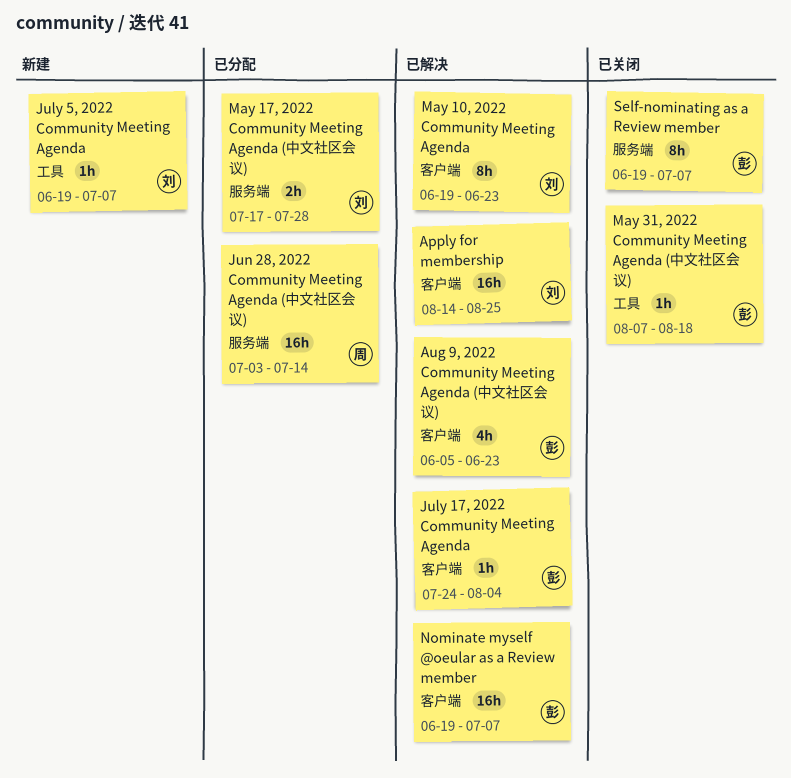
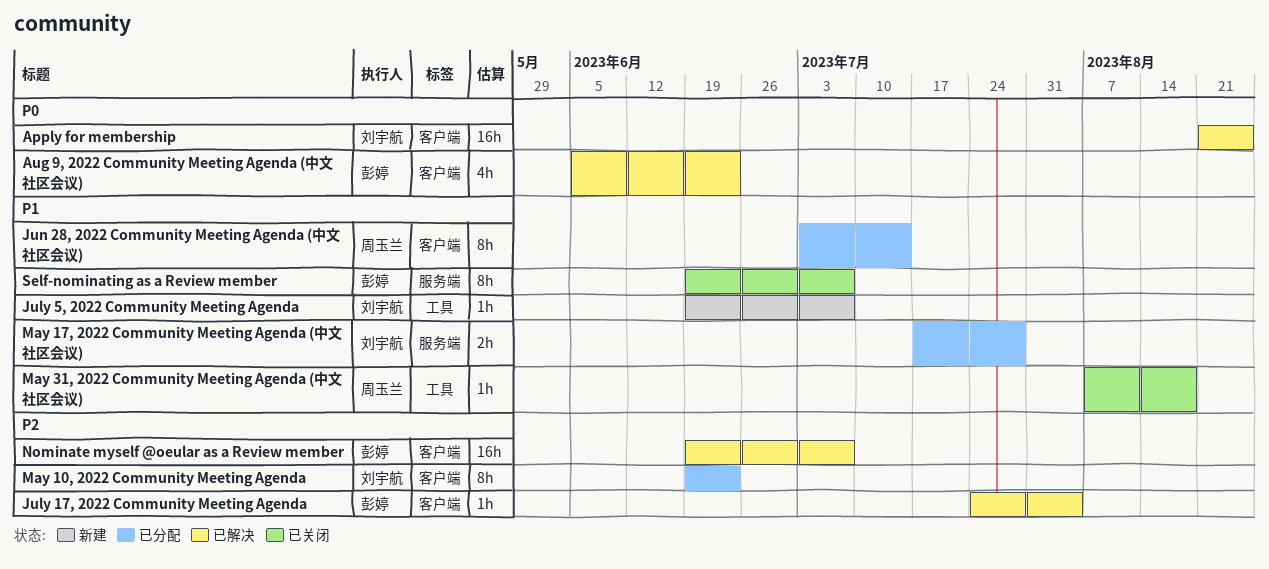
Apply for membership, start: Aug 14 -> Aug 21
Jun 28, 2022 Community Meeting Agenda (中文社区会议), label: 服务端 -> 客户端
Jun 28, 2022 Community Meeting Agenda (中文社区会议), estimate: 16h -> 8h
May 10, 2022 Community Meeting Agenda, status: 已解决 -> 已分配
May 31, 2022 Community Meeting Agenda (中文社区会议), owner: 彭婷 -> 周玉兰

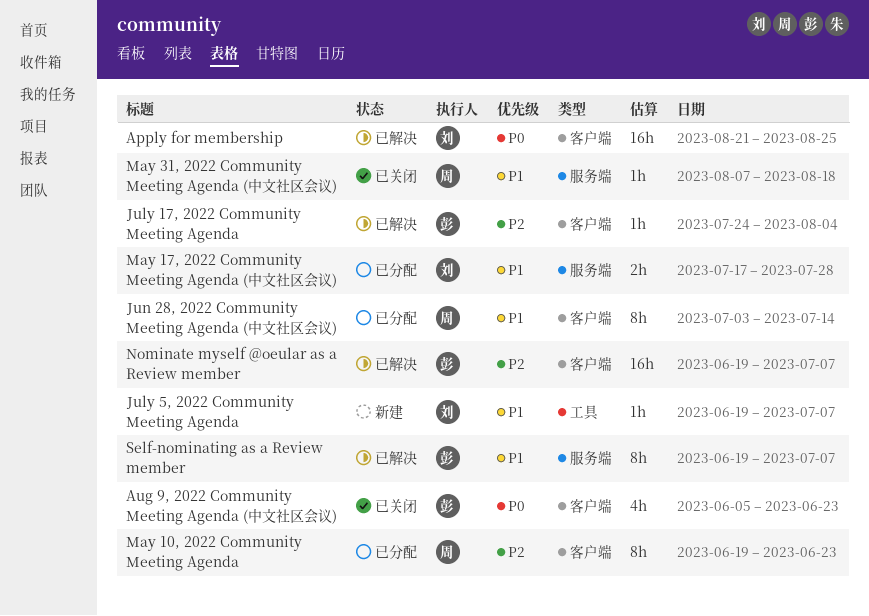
Aug 9, 2022 Community Meeting Agenda (中文社区会议), status: 已解决 -> 已关闭
May 10, 2022 Community Meeting Agenda, owner: 刘宇航 -> 周玉兰
May 31, 2022 Community Meeting Agenda (中文社区会议), label: 工具 -> 服务端
Self-nominating as a Review member, status: 已关闭 -> 已解决

